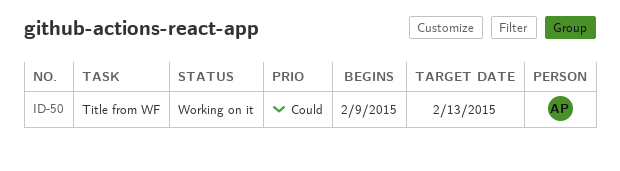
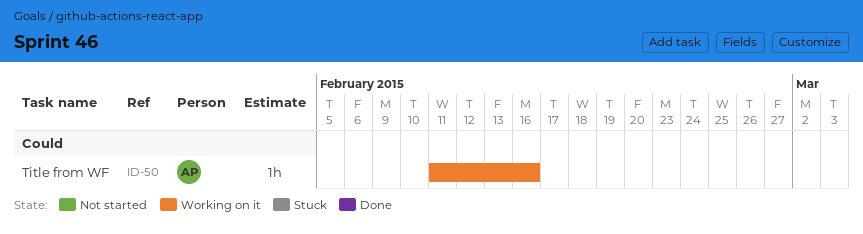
ID-50, start: Feb 9 -> Feb 11
ID-50, due: Feb 13 -> Feb 16

